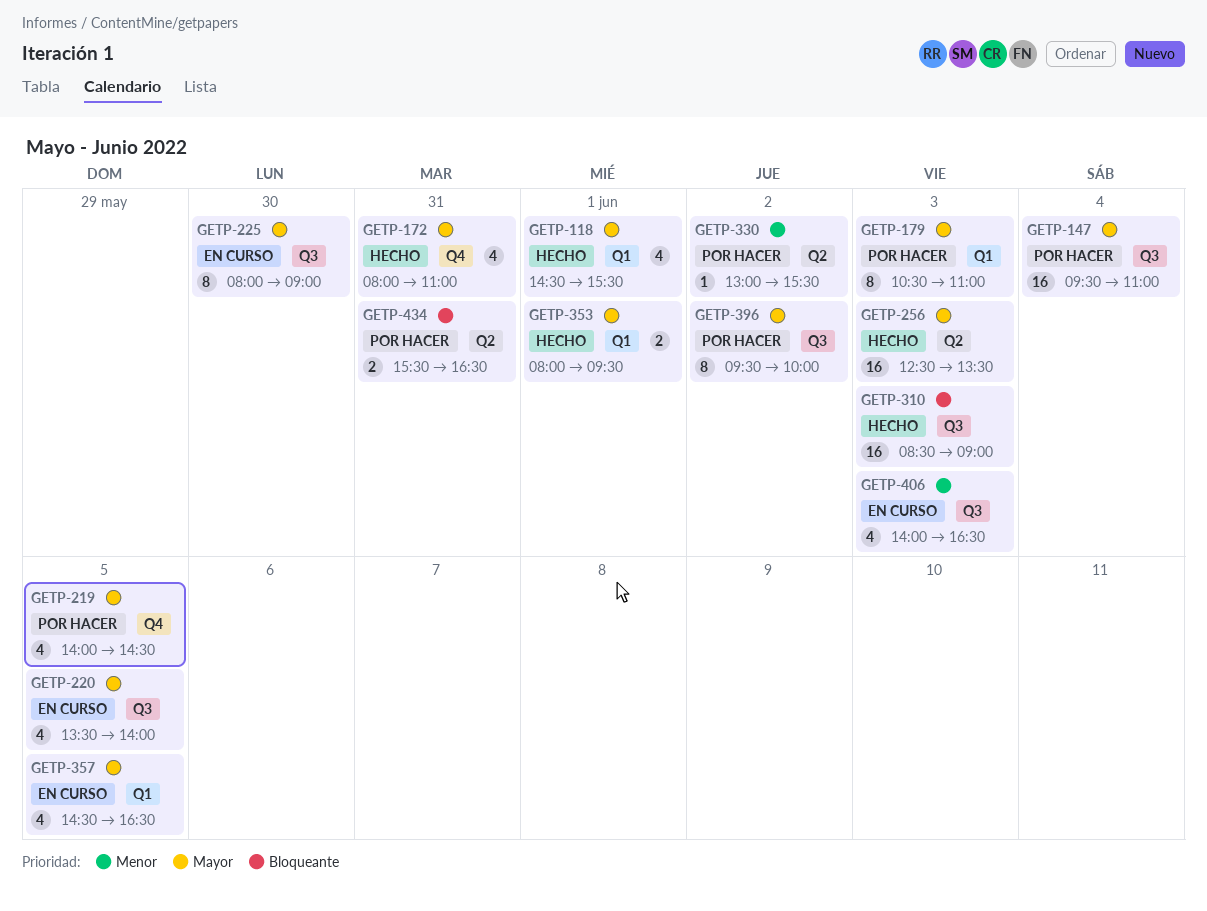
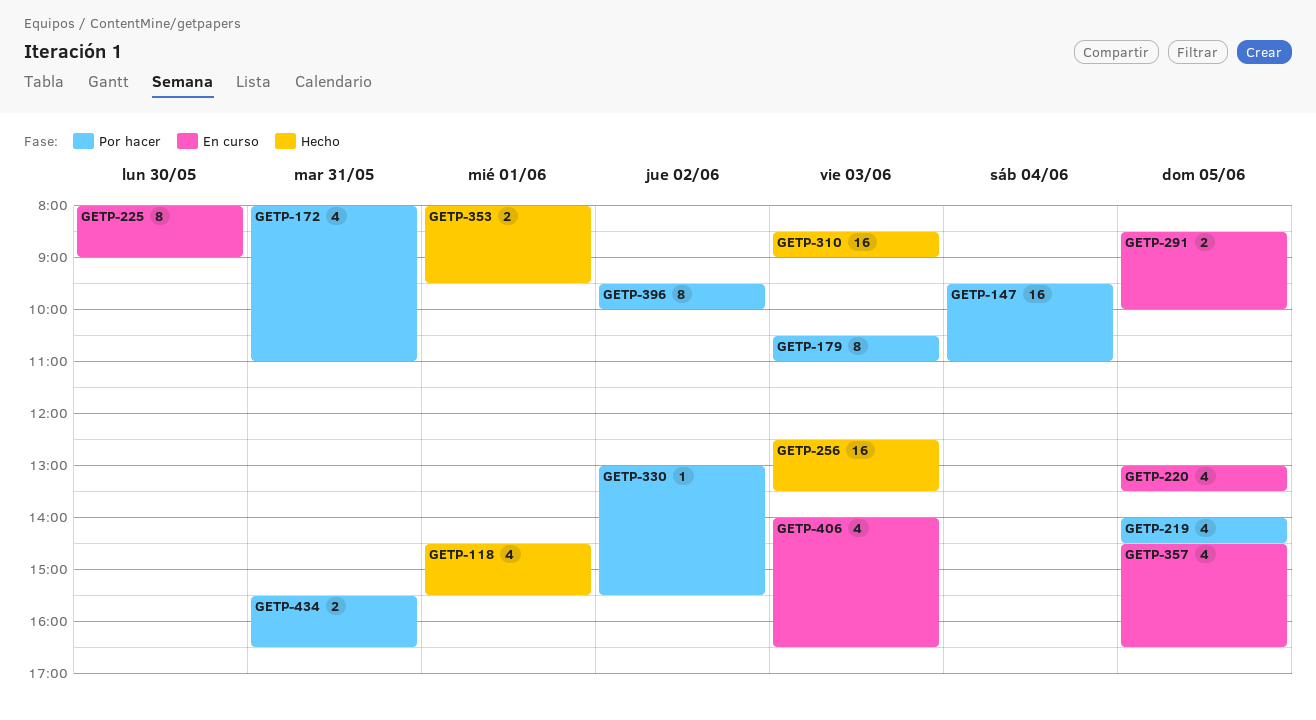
GETP-172, status: Hecho -> Por hacer
GETP-220, begins: 13:30 -> 13:00
GETP-220, ends: 14:00 -> 13:30
GETP-291: none -> present

